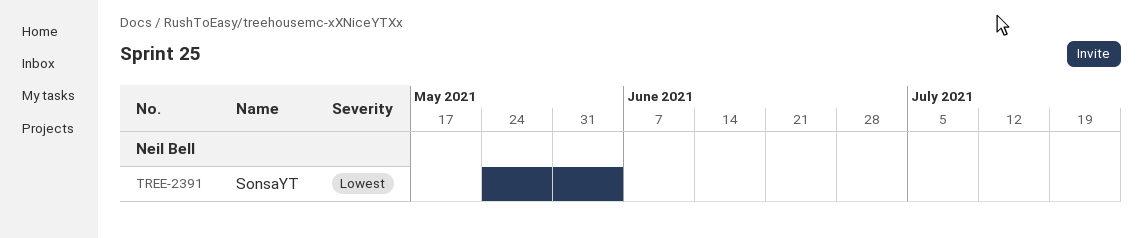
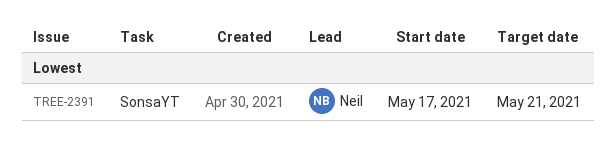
TREE-2391, start: May 24 -> May 17
TREE-2391, due: Jun 4 -> May 21

